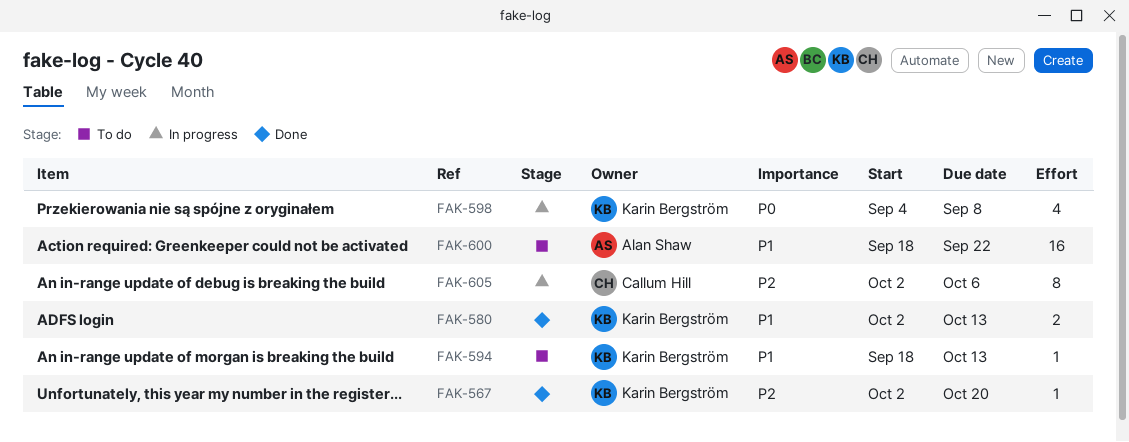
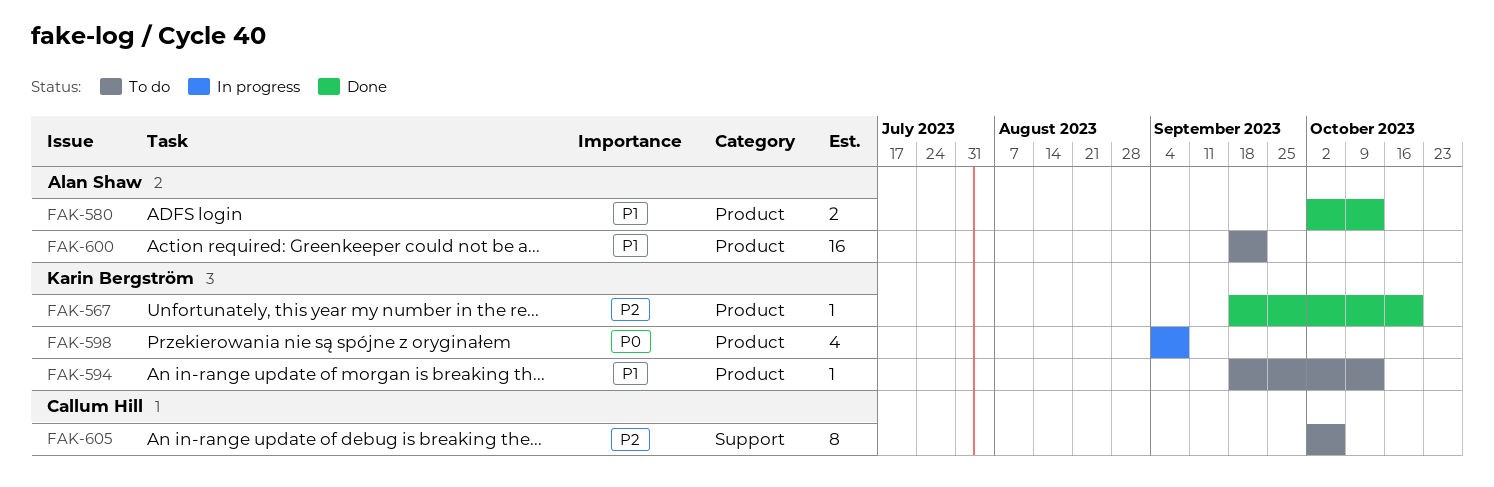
FAK-567, start: Oct 2 -> Sep 18
FAK-580, owner: Karin Bergström -> Alan Shaw
FAK-605, status: In progress -> To do

